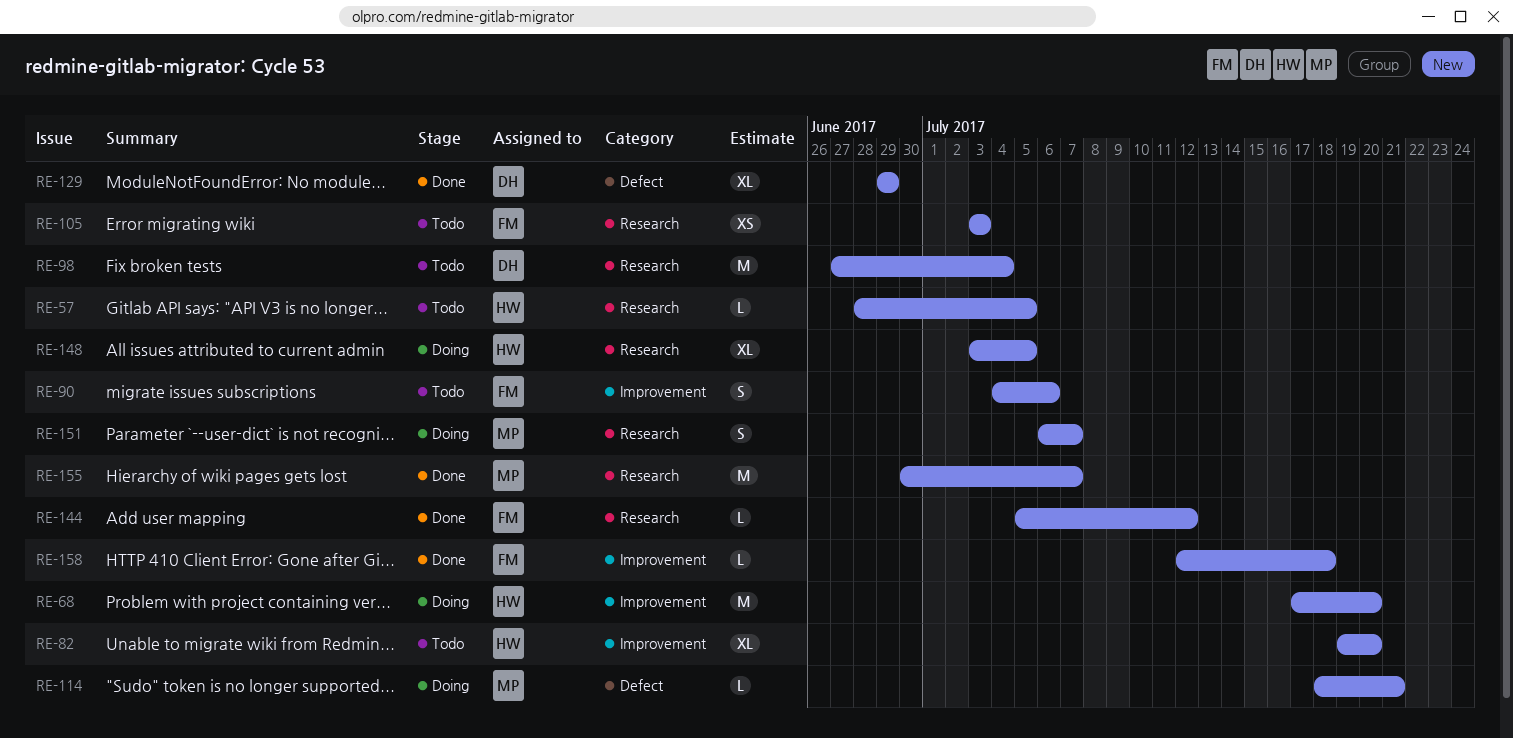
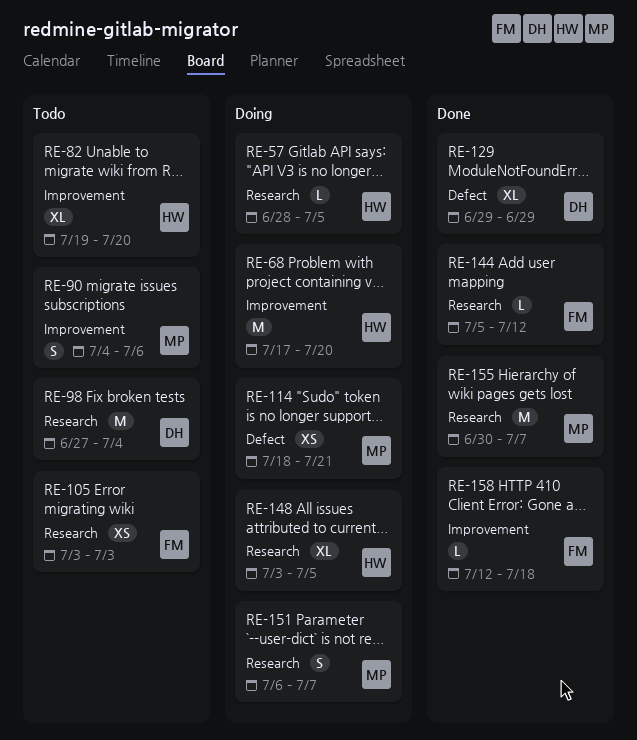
RE-57, status: Todo -> Doing
RE-90, owner: FM -> MP
RE-114, estimate: L -> XS

